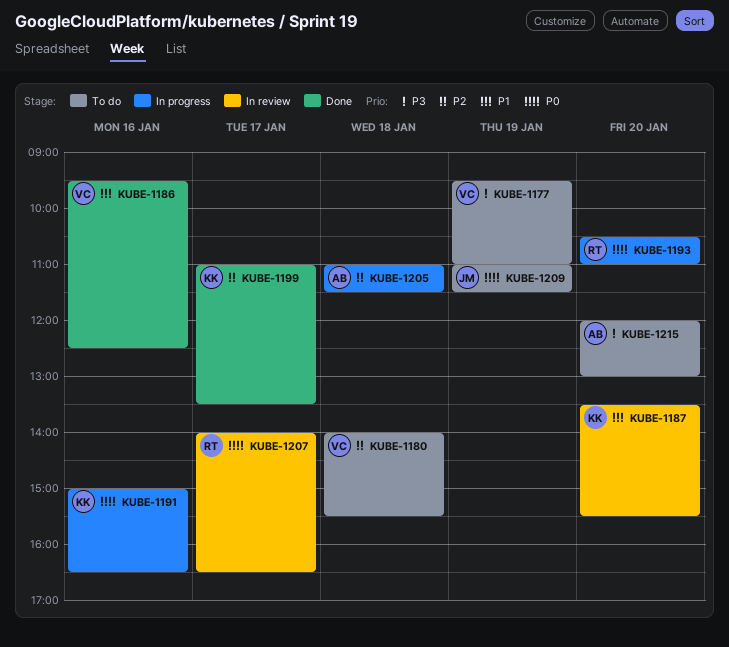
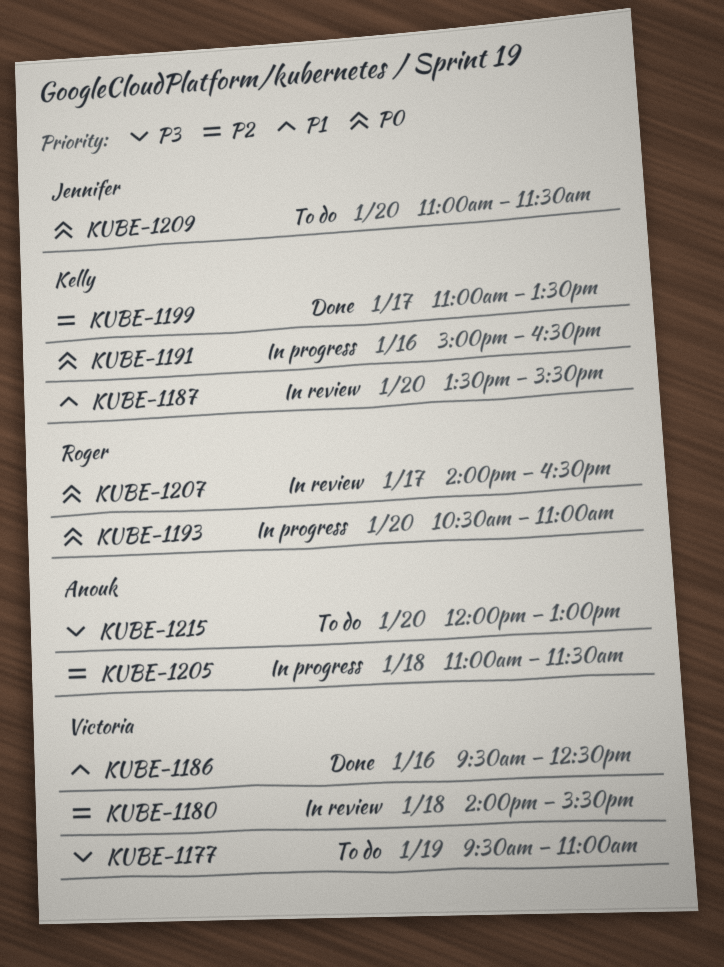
KUBE-1180, status: To do -> In review
KUBE-1209, day: Jan 19 -> Jan 20

